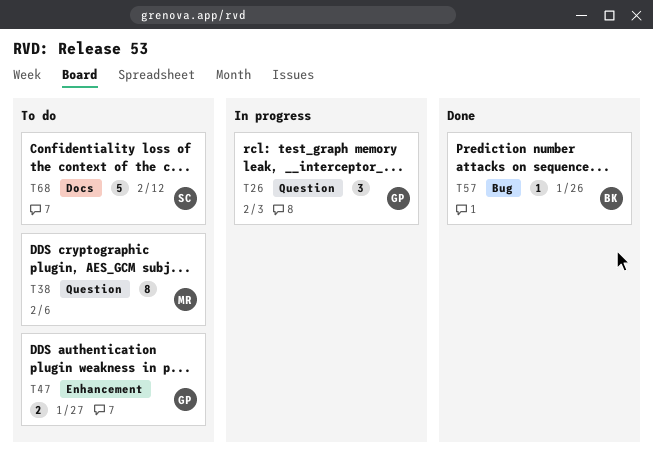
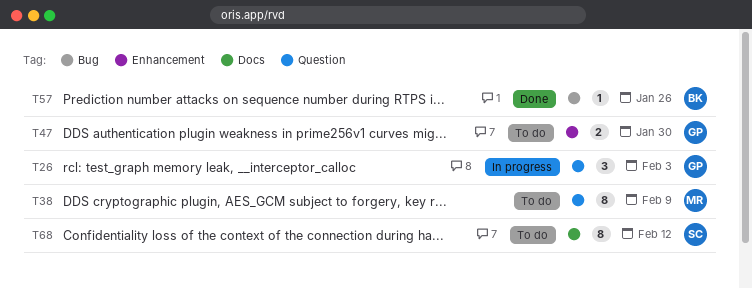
T38, due: Feb 6 -> Feb 9
T47, due: Jan 27 -> Jan 30
T68, estimate: 5 -> 8

